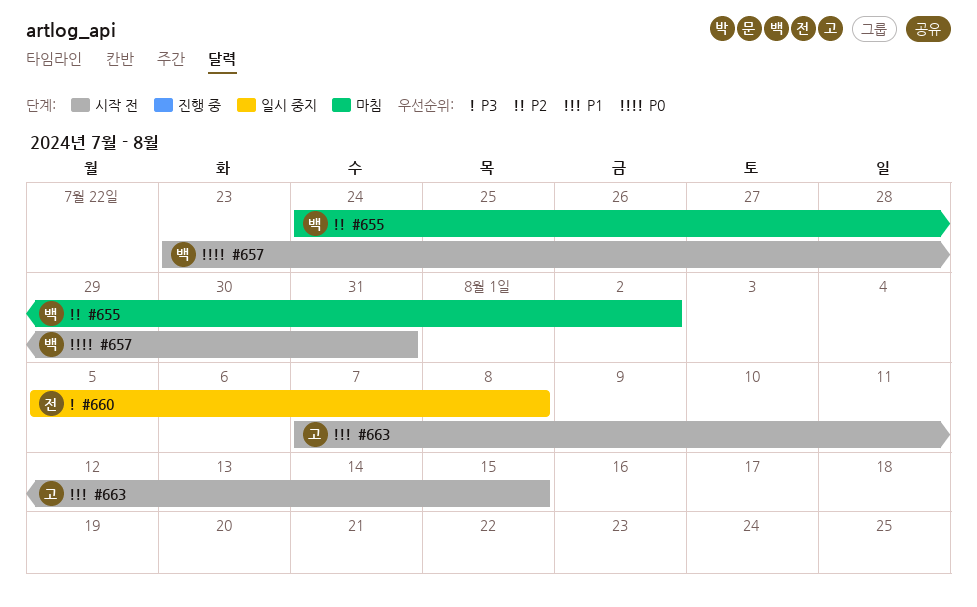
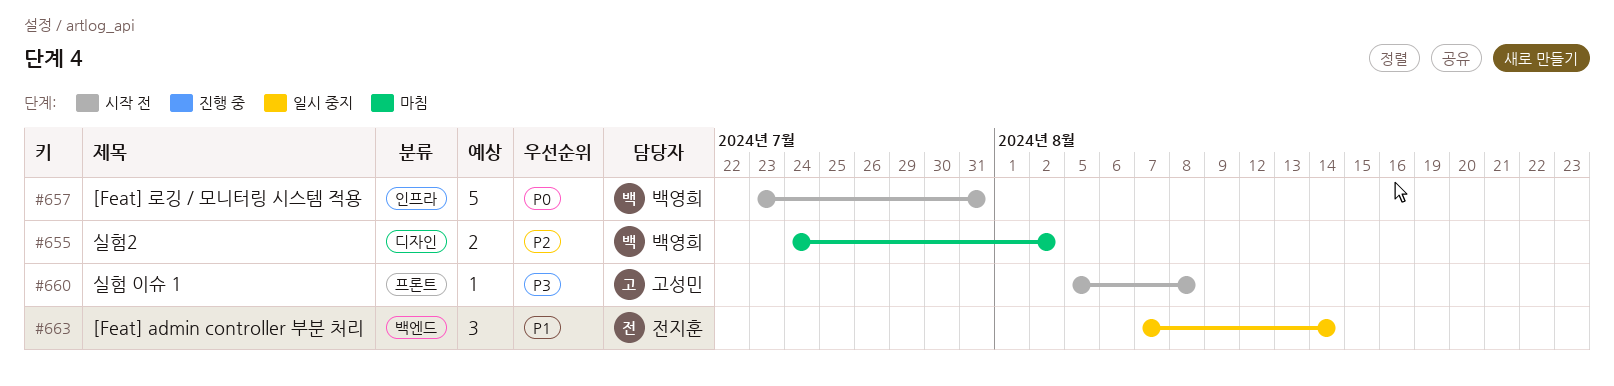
#660, status: 일시 중지 -> 시작 전
#660, owner: 전지훈 -> 고성민
#663, status: 시작 전 -> 일시 중지
#663, owner: 고성민 -> 전지훈
#663, due: Aug 15 -> Aug 14

